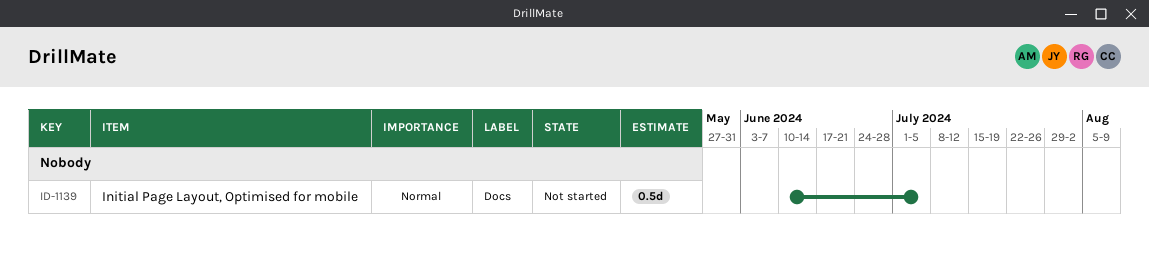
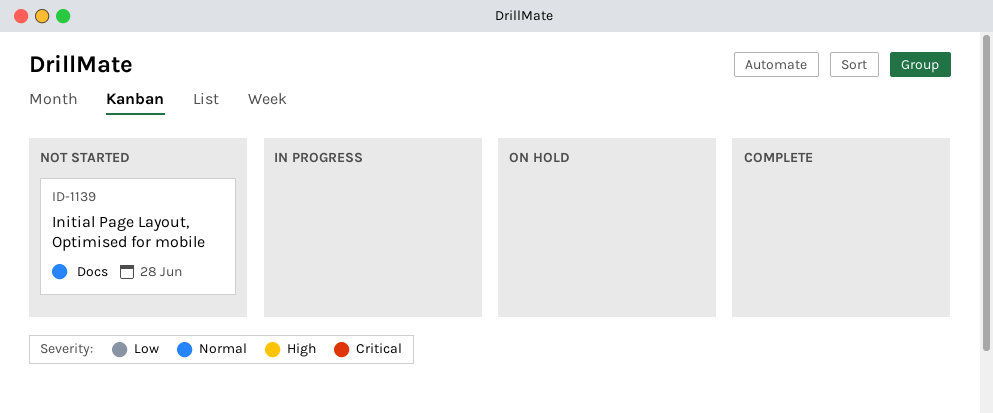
ID-1139, due: Jul 5 -> Jun 28

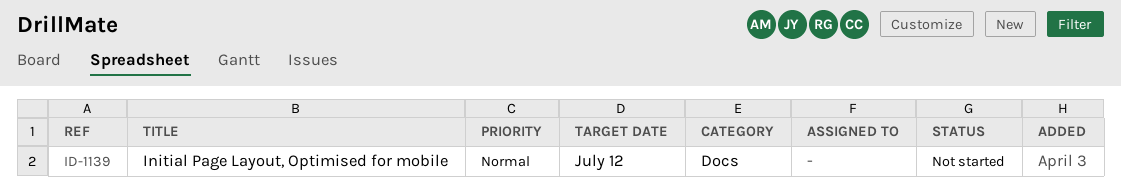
ID-1139, due: Jun 28 -> Jul 12

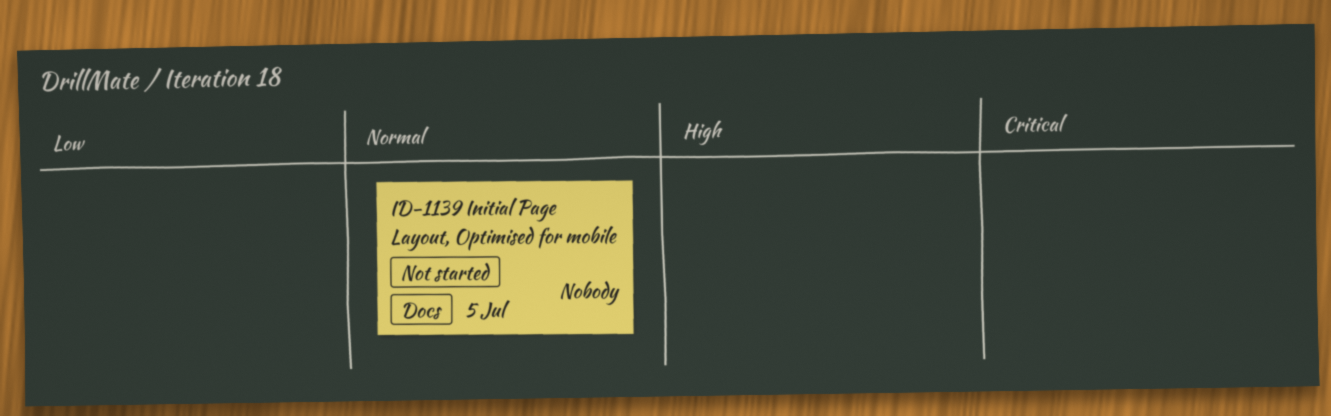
ID-1139, due: Jul 12 -> Jul 5

